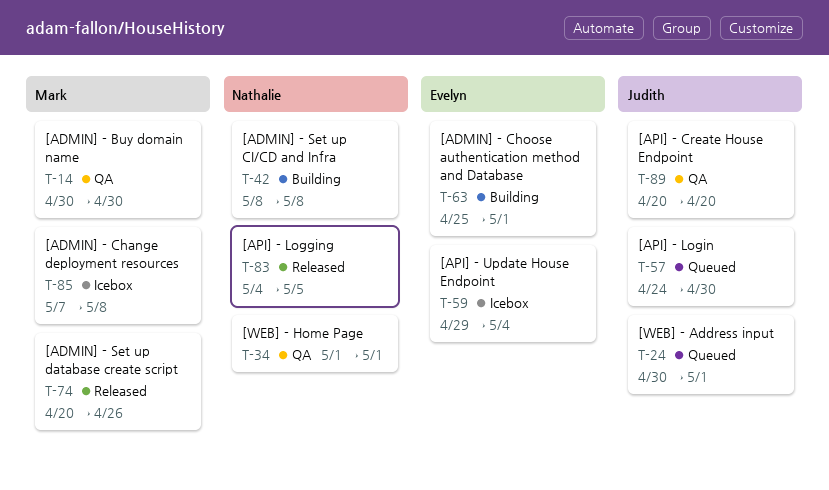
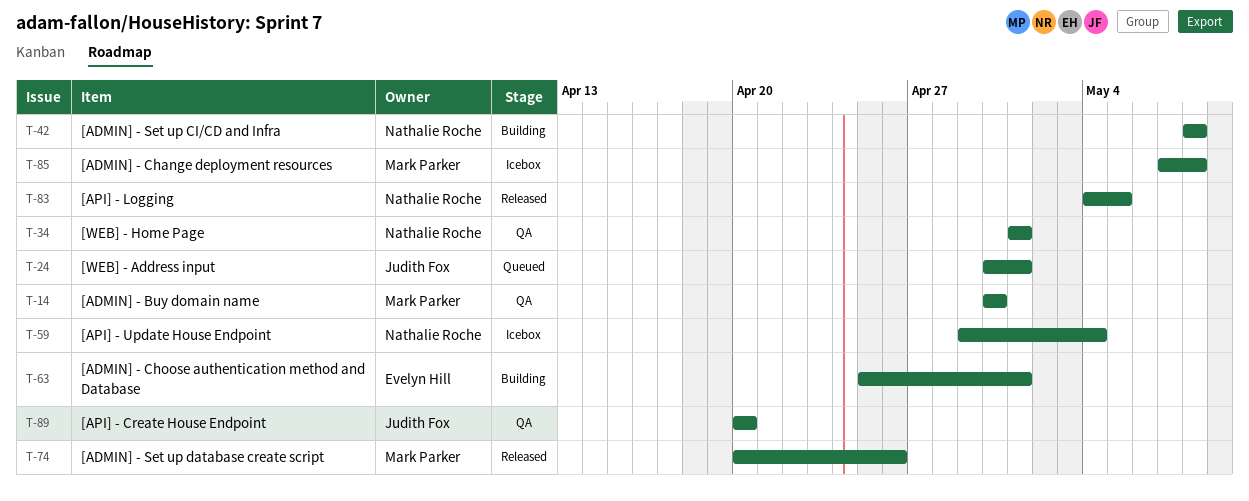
T-57: present -> none
T-59, owner: Evelyn Hill -> Nathalie Roche

